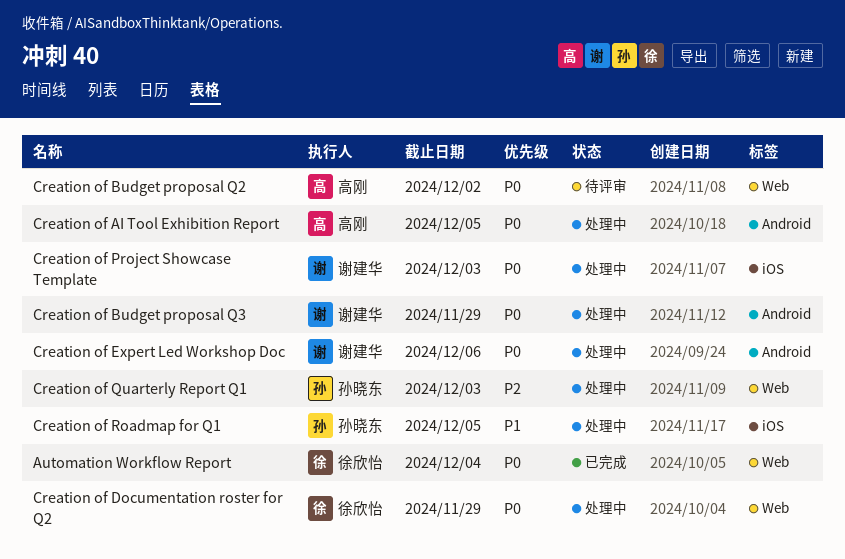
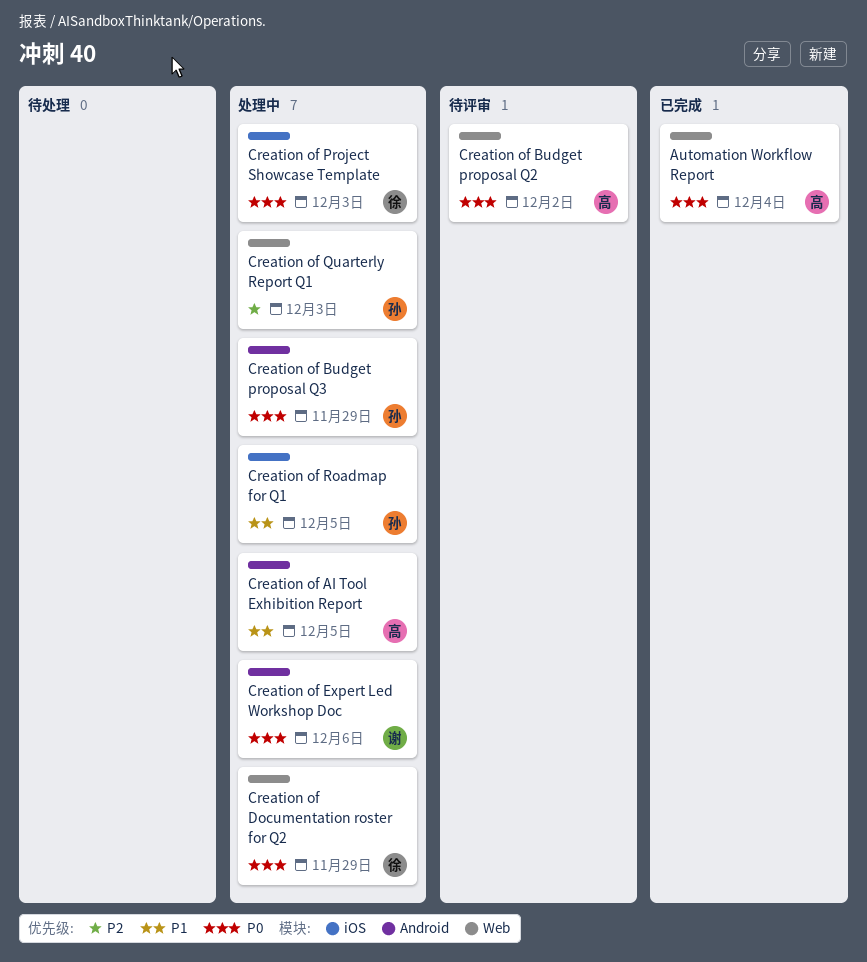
Automation Workflow Report, owner: 徐欣怡 -> 高刚
Creation of AI Tool Exhibition Report, priority: P0 -> P1
Creation of Budget proposal Q3, owner: 谢建华 -> 孙晓东
Creation of Project Showcase Template, owner: 谢建华 -> 徐欣怡

